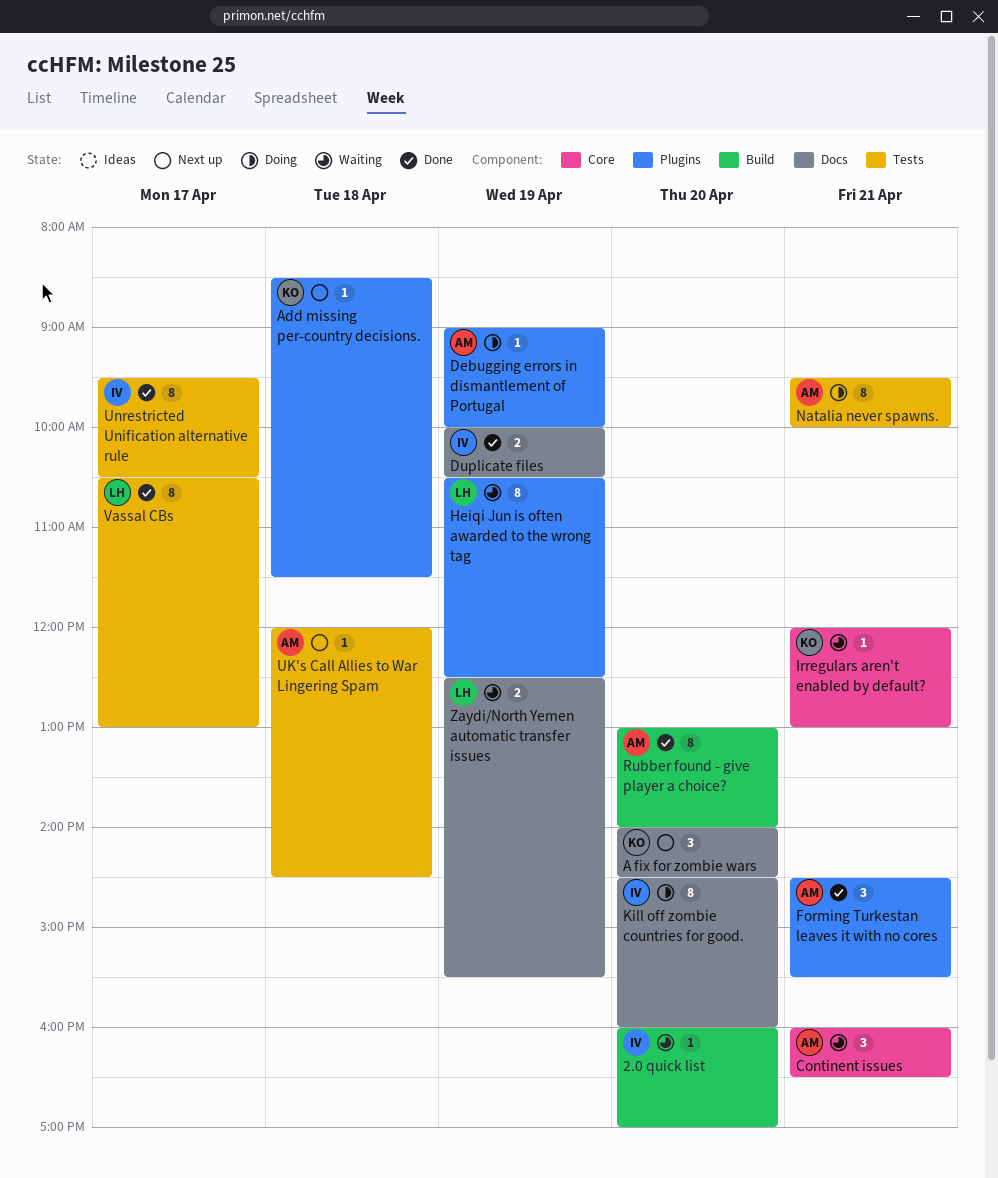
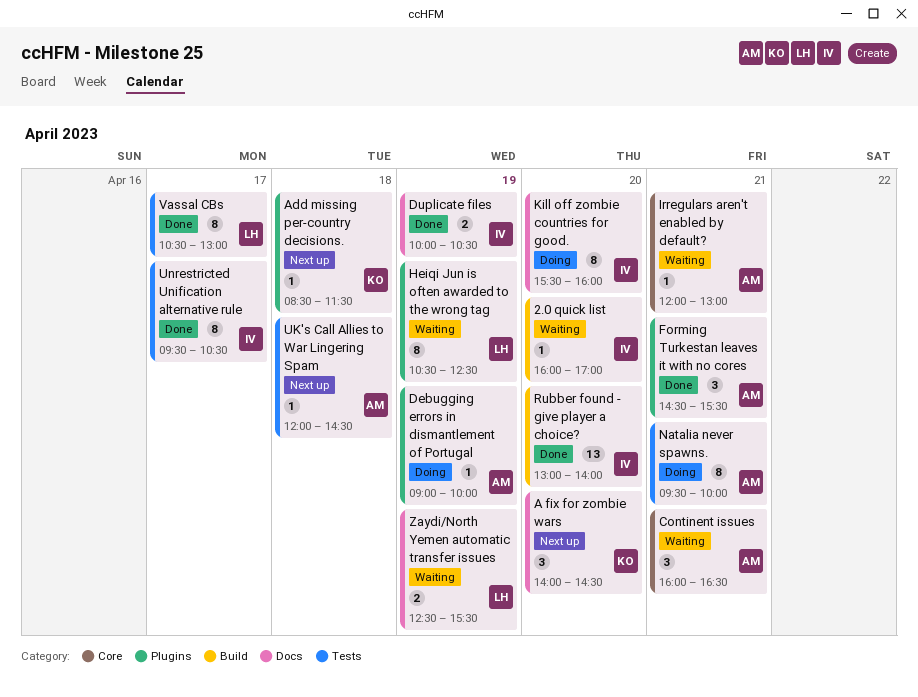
Irregulars aren't enabled by default?, owner: KO -> AM
Kill off zombie countries for good., begins: 14:30 -> 15:30
Rubber found - give player a choice?, owner: AM -> IV
Rubber found - give player a choice?, estimate: 8 -> 13

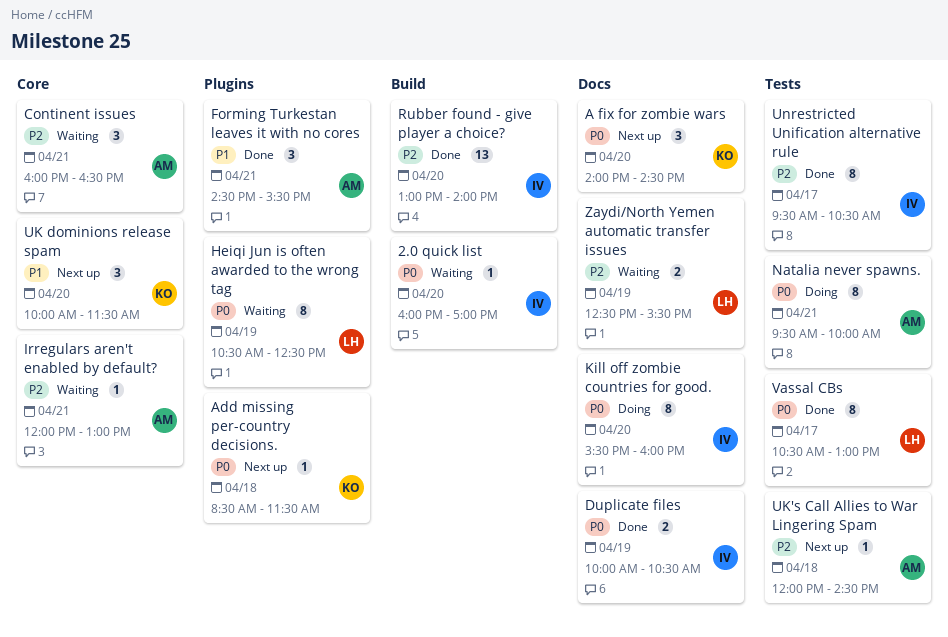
Debugging errors in dismantlement of Portugal: present -> none
UK dominions release spam: none -> present

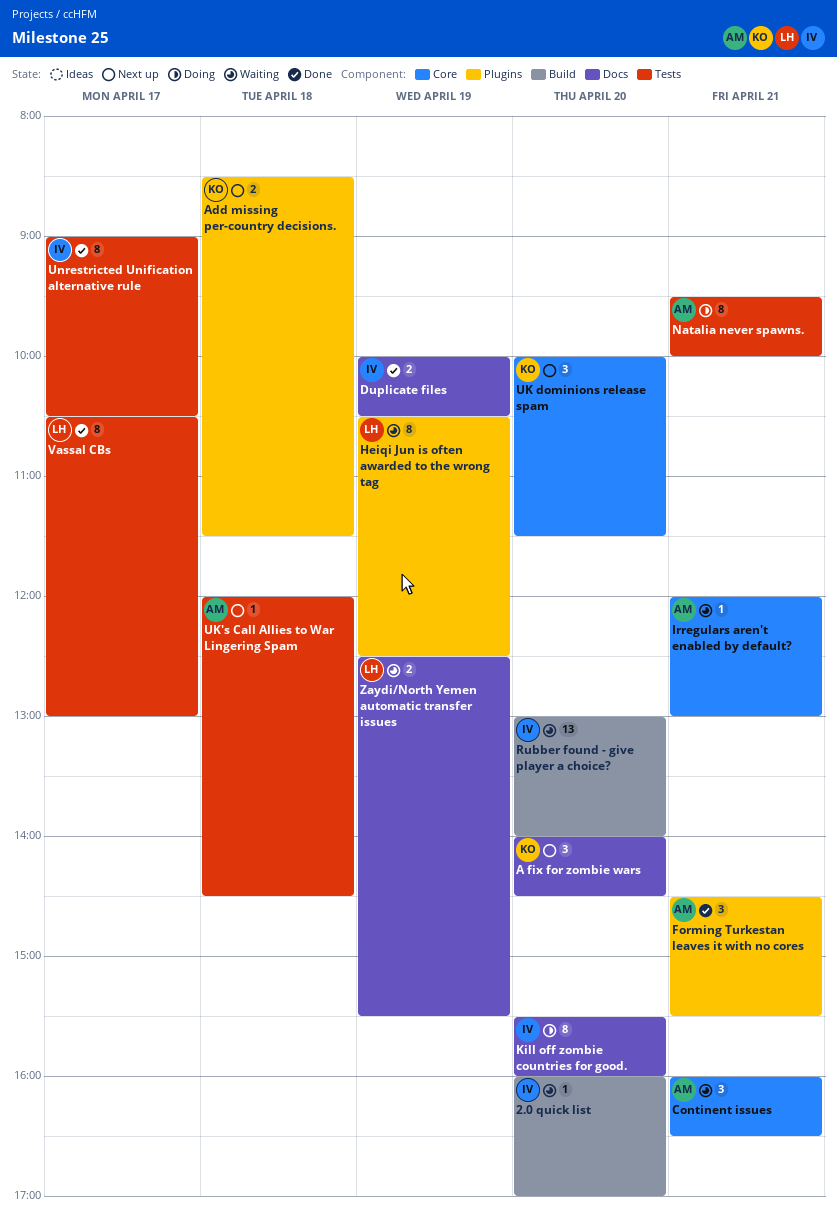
Add missing per-country decisions., estimate: 1 -> 2
Rubber found - give player a choice?, status: Done -> Waiting
Unrestricted Unification alternative rule, begins: 09:30 -> 09:00

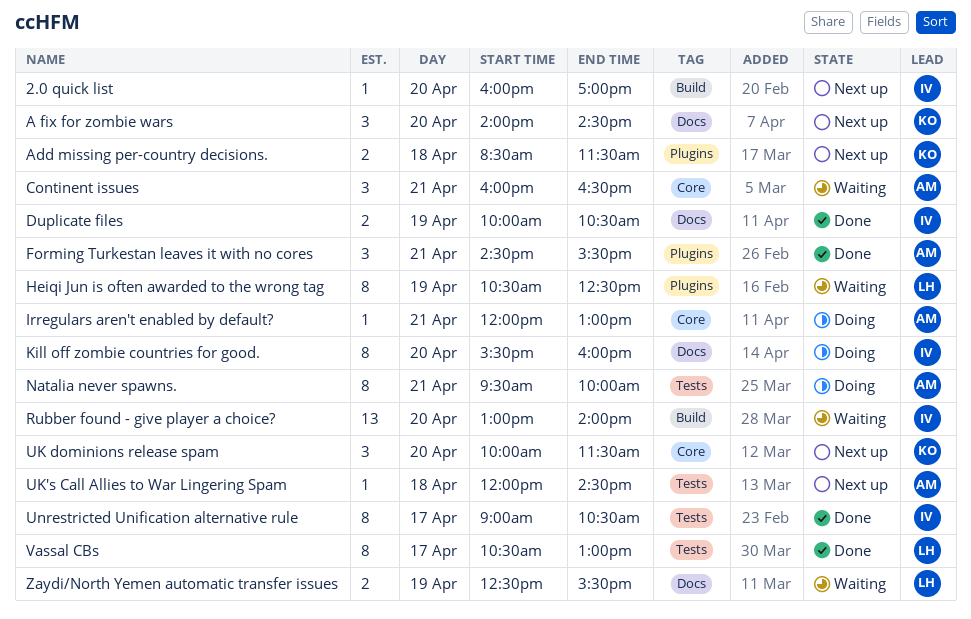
2.0 quick list, status: Waiting -> Next up
Irregulars aren't enabled by default?, status: Waiting -> Doing

